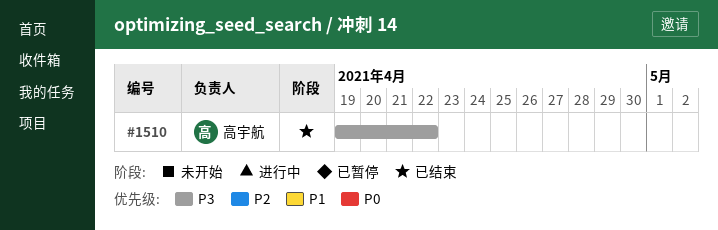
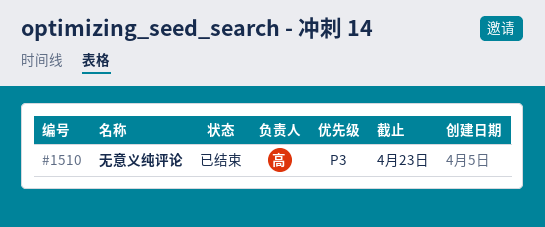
#1510, due: Apr 22 -> Apr 23

